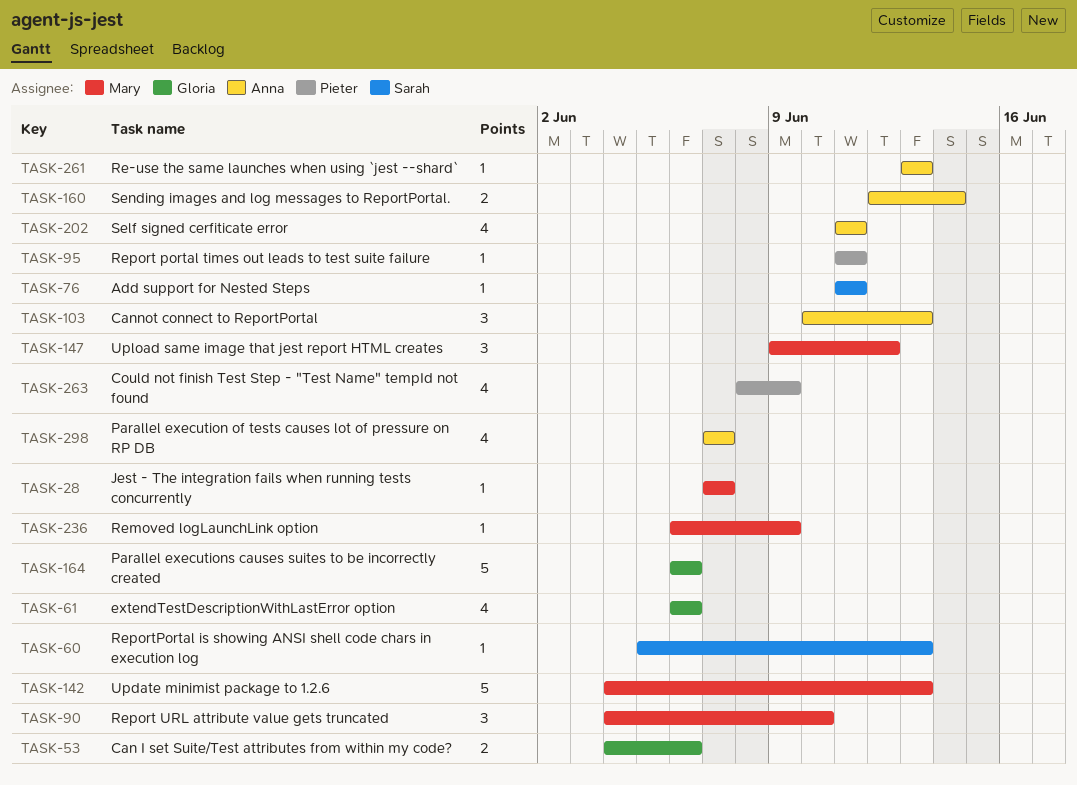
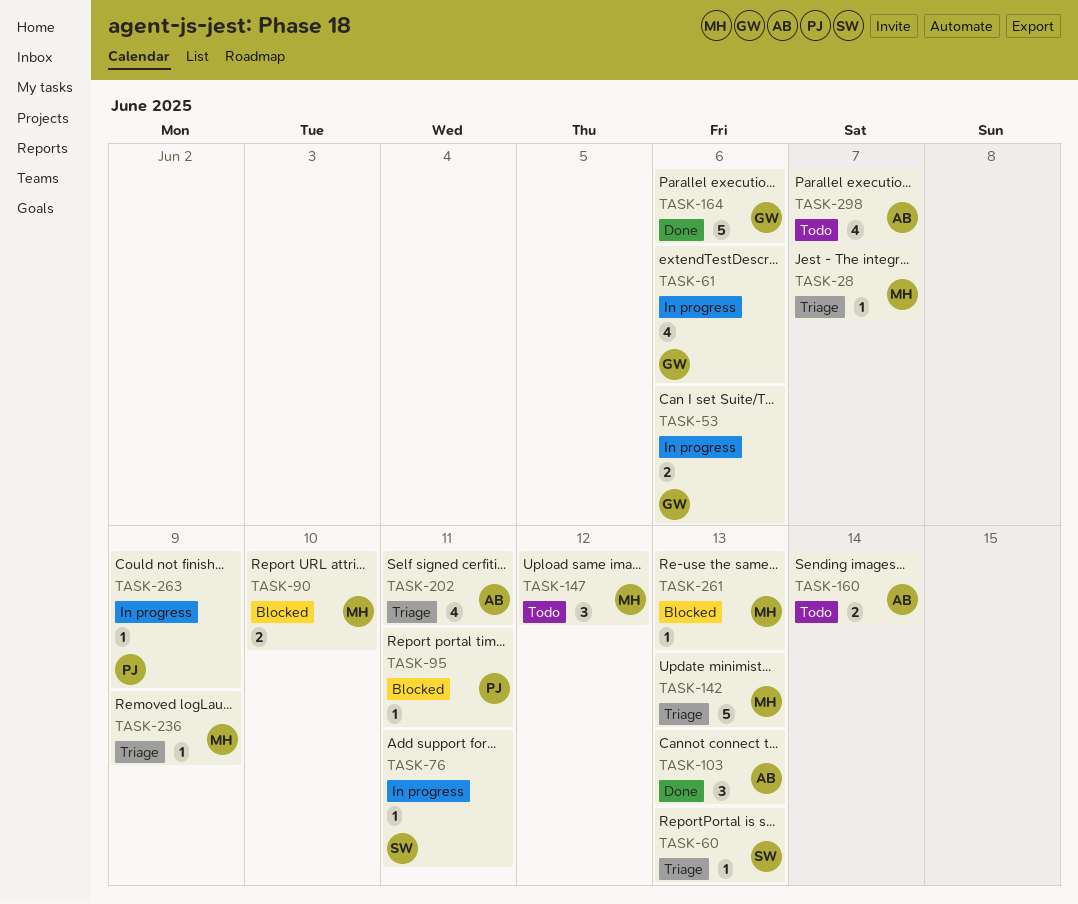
TASK-90, estimate: 3 -> 2
TASK-261, owner: Anna -> Mary
TASK-263, estimate: 4 -> 1

